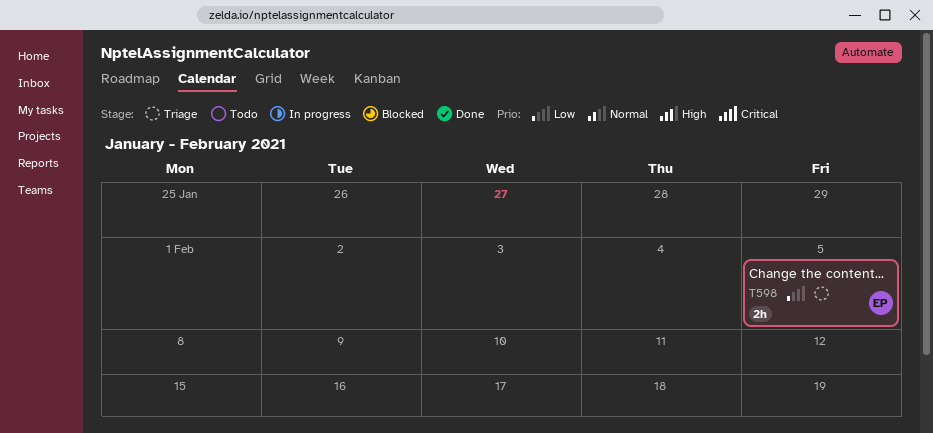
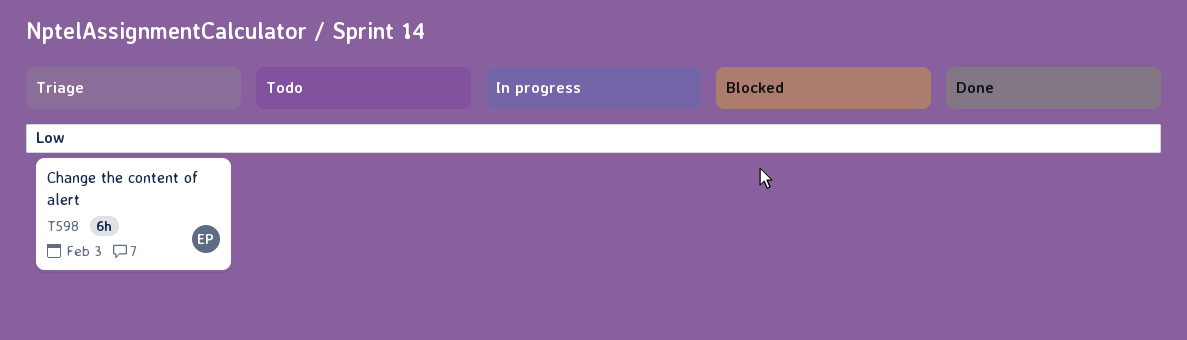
T598, estimate: 2h -> 6h
T598, due: Feb 5 -> Feb 3

